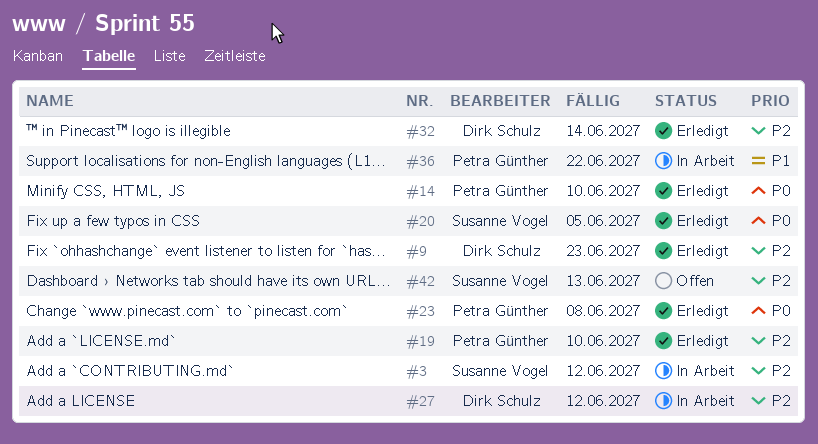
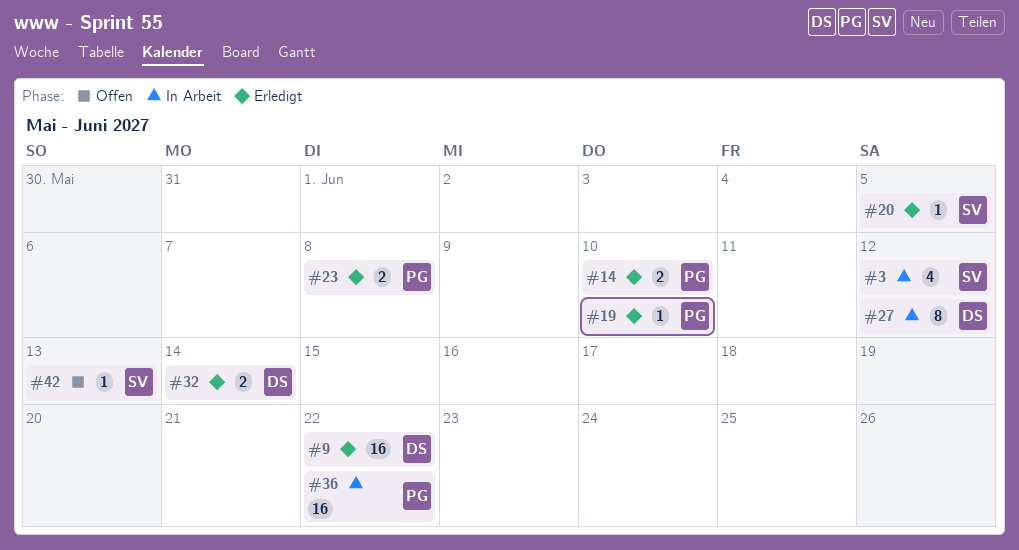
#9, due: Jun 23 -> Jun 22

